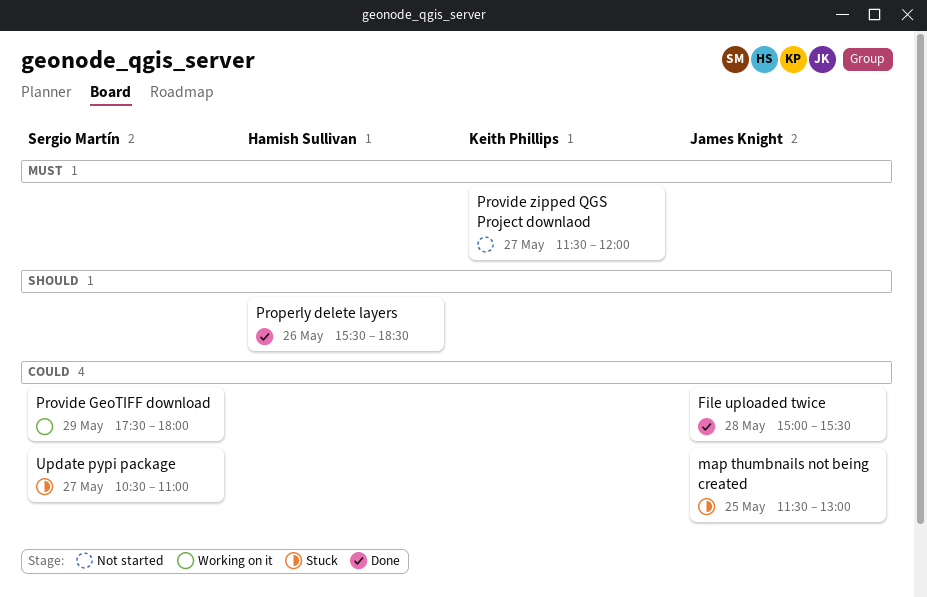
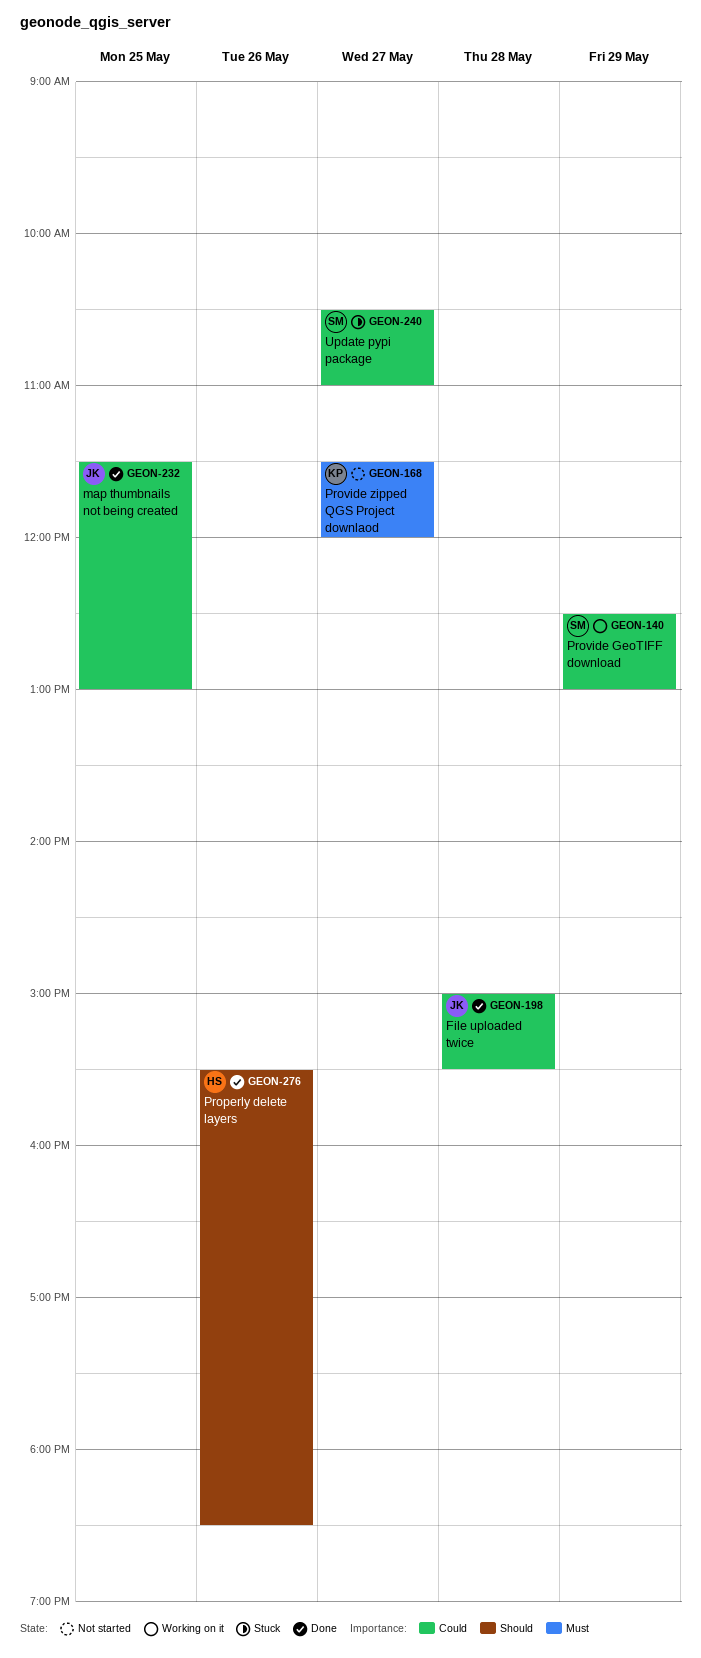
map thumbnails not being created, status: Stuck -> Done
Provide GeoTIFF download, begins: 17:30 -> 12:30
Provide GeoTIFF download, ends: 18:00 -> 13:00

